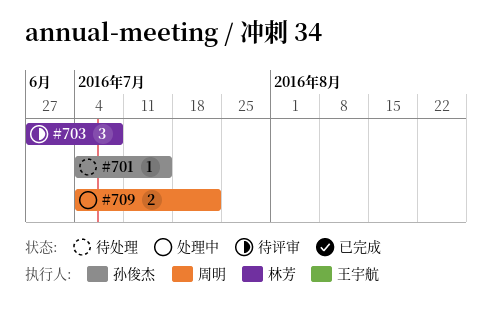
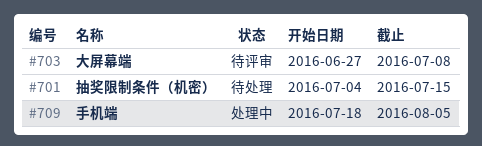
#709, start: Jul 4 -> Jul 18
#709, due: Jul 22 -> Aug 5

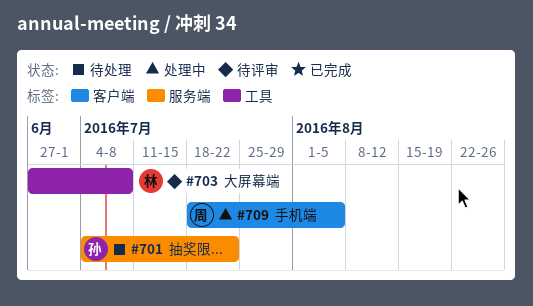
#701, due: Jul 15 -> Jul 22

